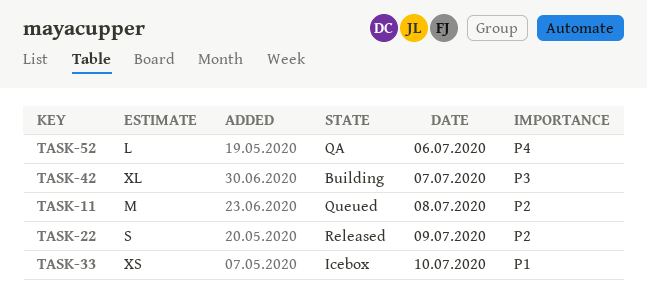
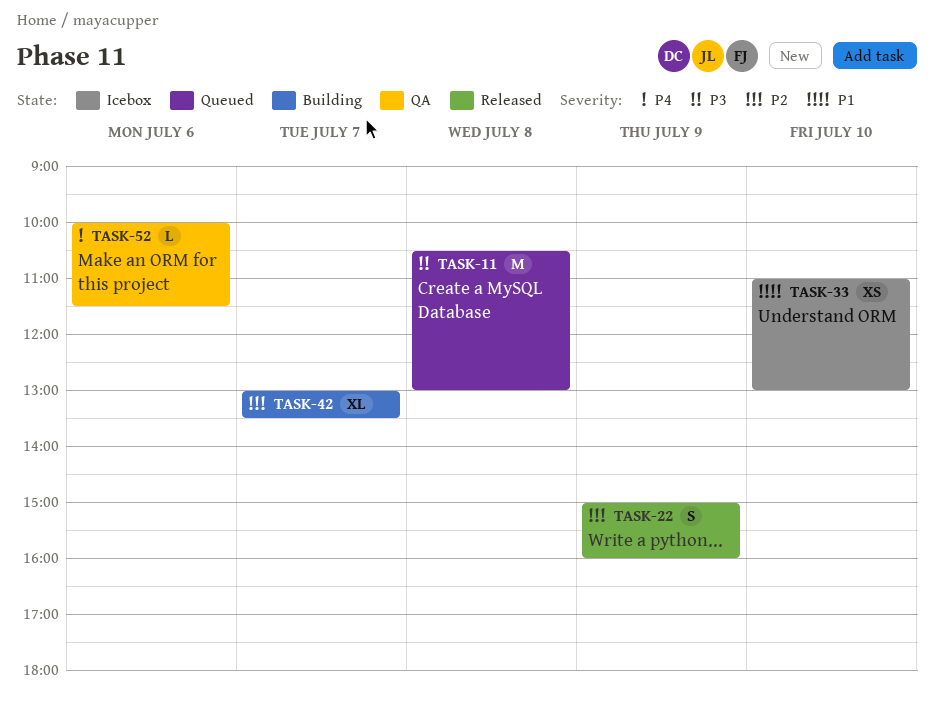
TASK-11, priority: P2 -> P3
TASK-42, priority: P3 -> P2

